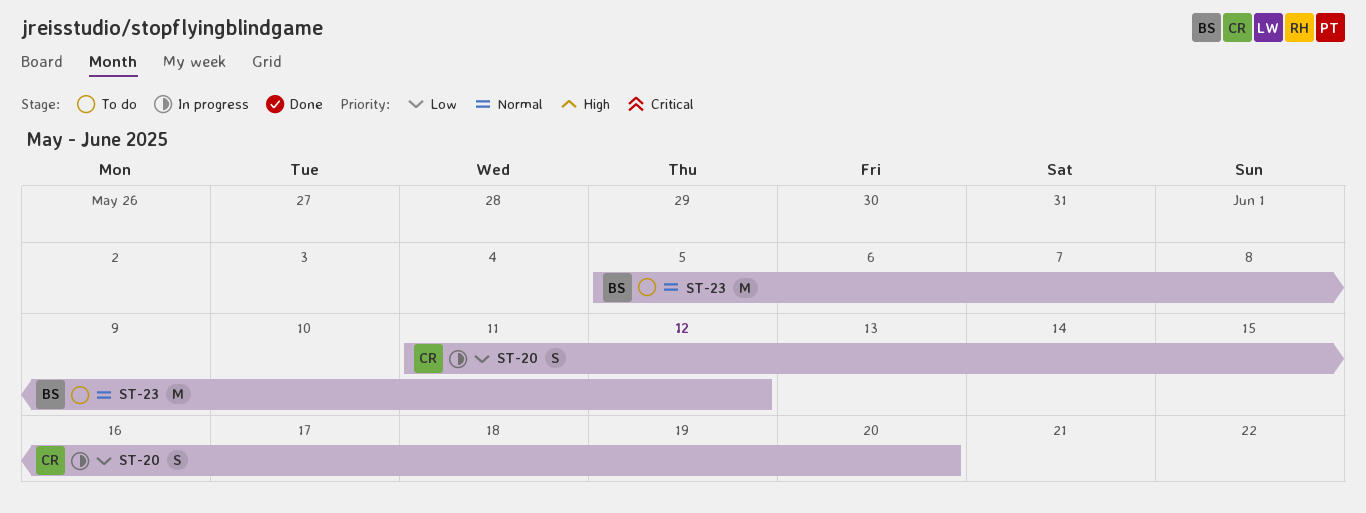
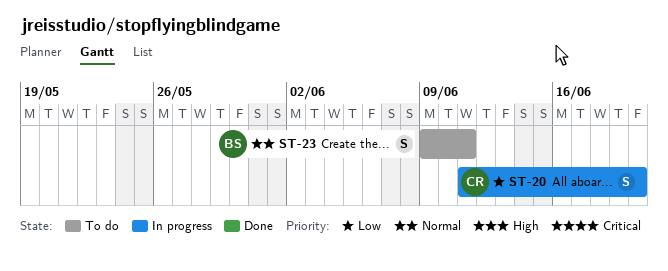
ST-23, estimate: M -> S
ST-23, start: Jun 5 -> Jun 9
ST-23, due: Jun 12 -> Jun 11

